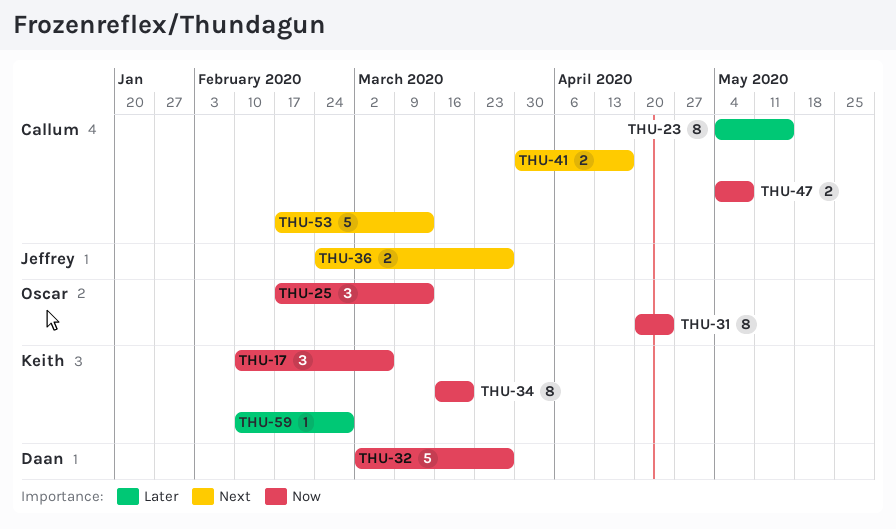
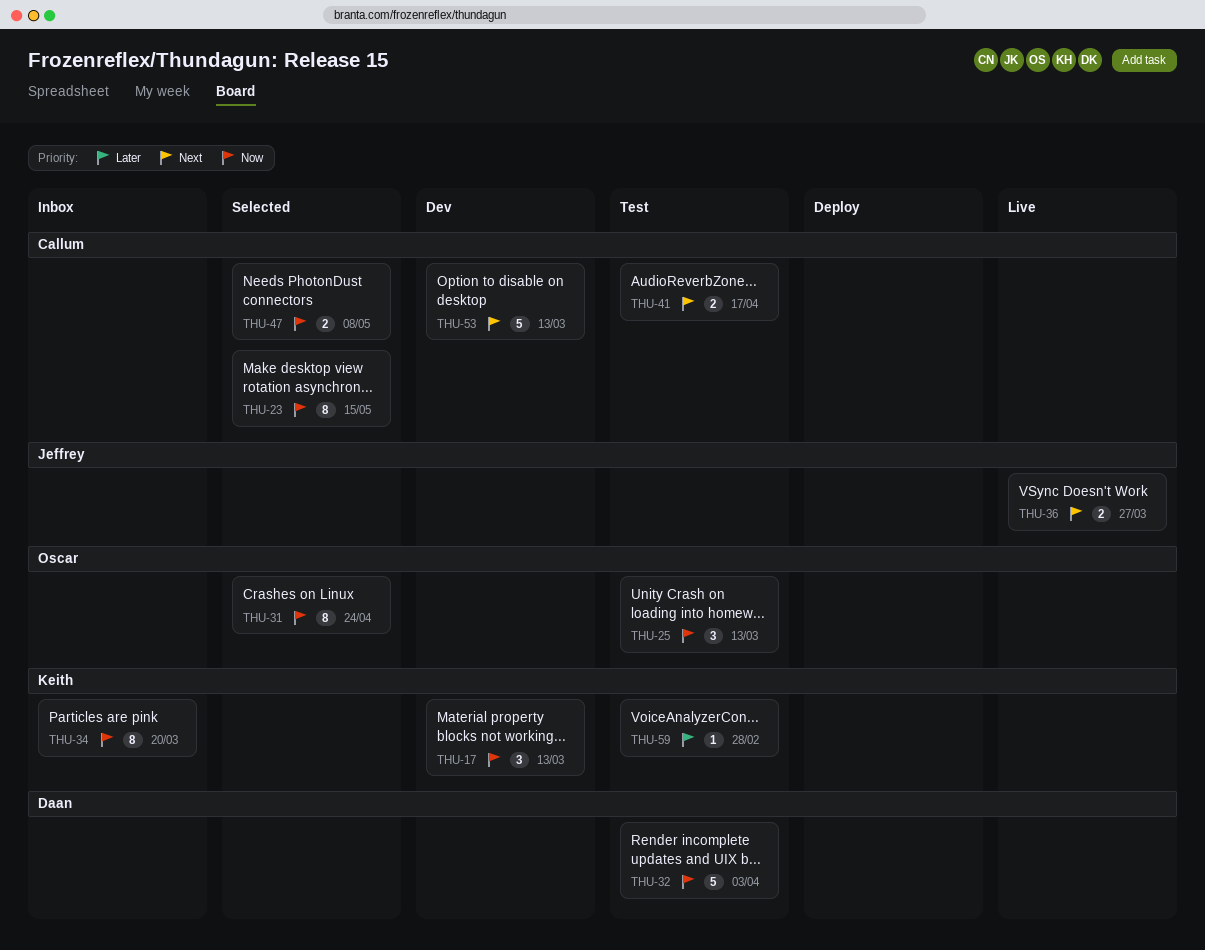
THU-17, due: Mar 6 -> Mar 13
THU-23, priority: Later -> Now
THU-32, due: Mar 27 -> Apr 3

